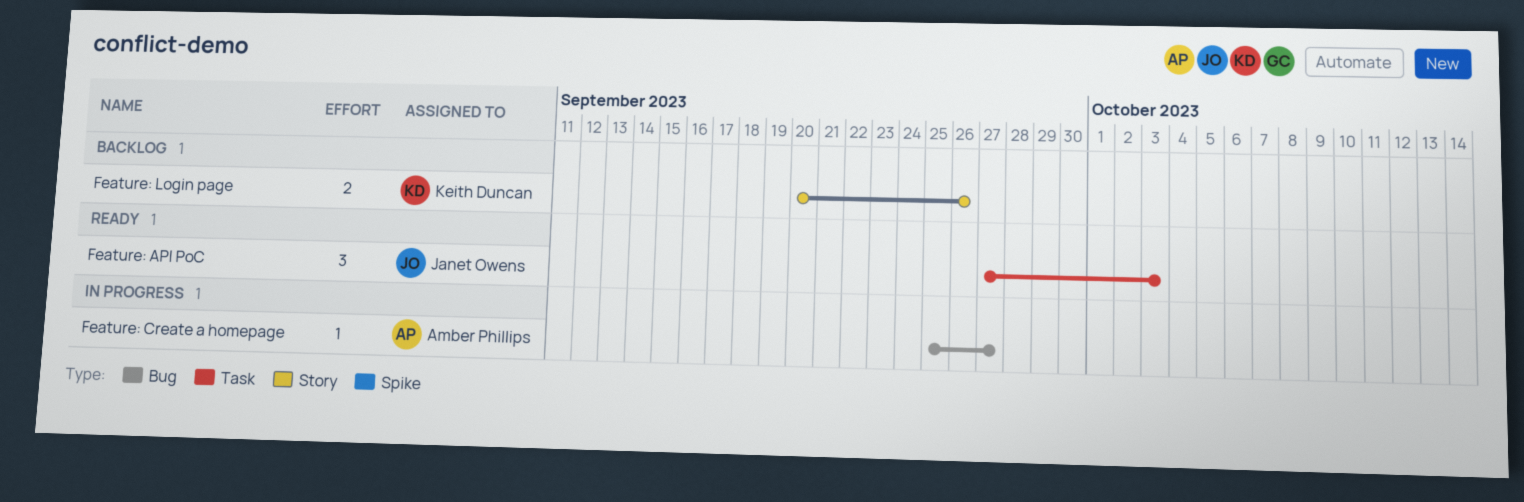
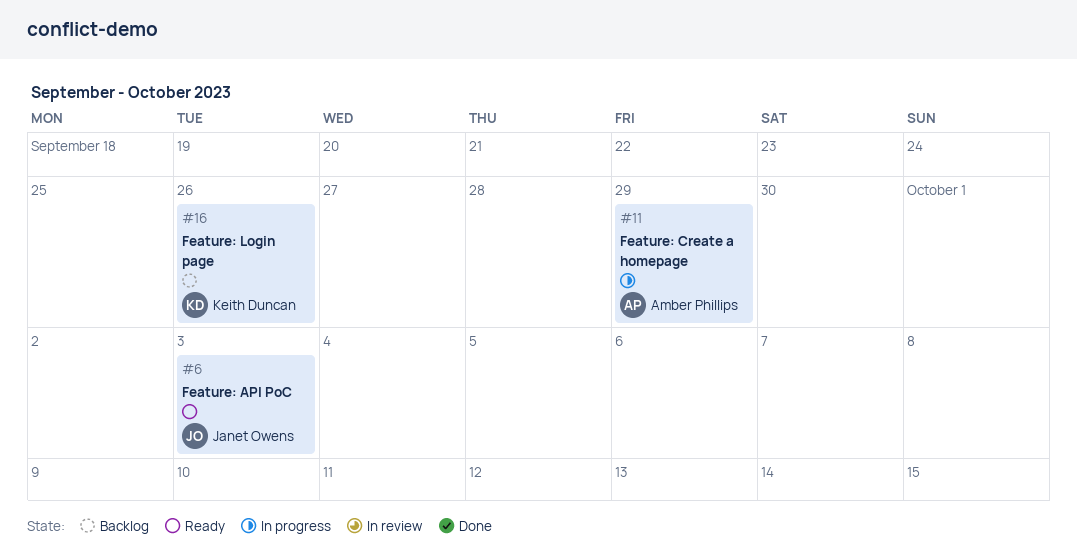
Feature: Create a homepage, due: Sep 27 -> Sep 29

